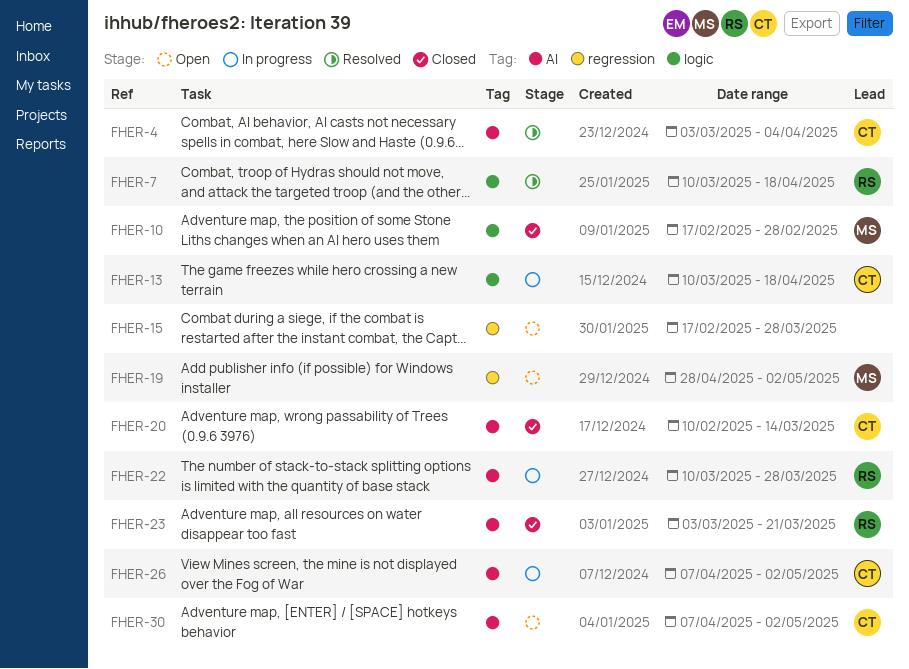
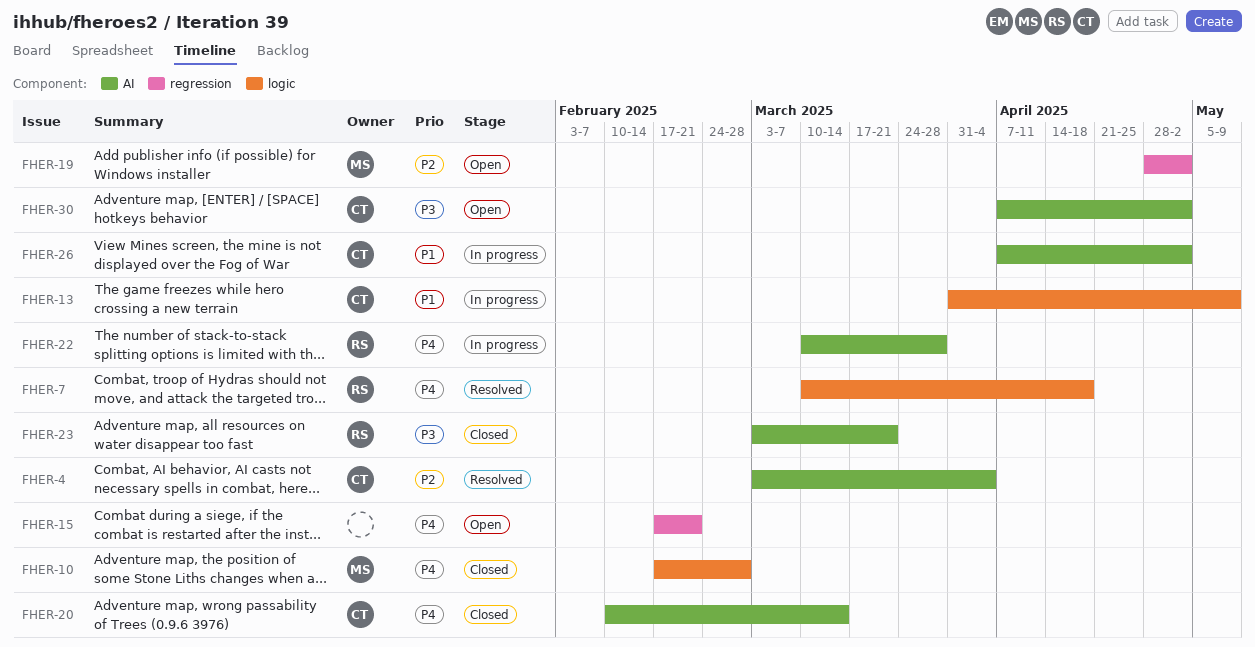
FHER-13, start: Mar 10 -> Mar 31
FHER-13, due: Apr 18 -> May 9
FHER-15, due: Mar 28 -> Feb 21

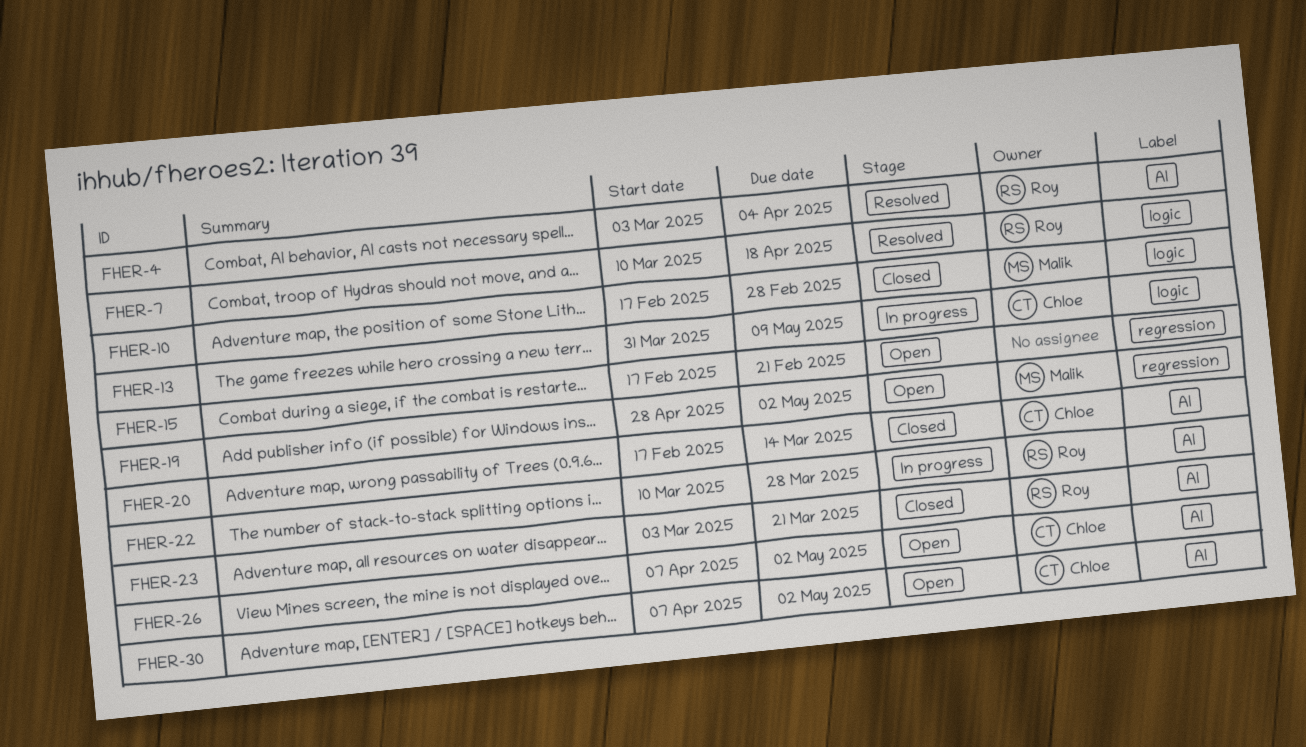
FHER-4, owner: Chloe -> Roy
FHER-20, start: Feb 10 -> Feb 17
FHER-26, status: In progress -> Open

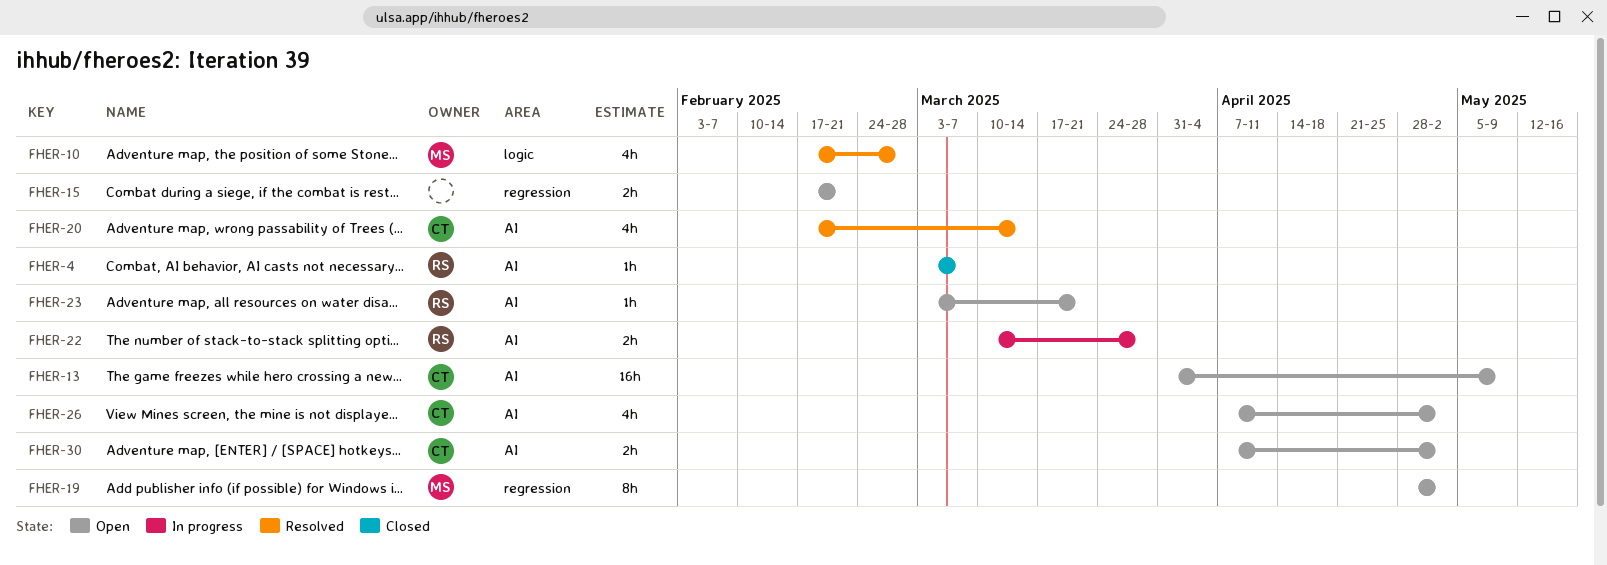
FHER-4, status: Resolved -> Closed
FHER-4, due: Apr 4 -> Mar 7
FHER-7: present -> none
FHER-10, status: Closed -> Resolved
FHER-13, status: In progress -> Open
FHER-13, label: logic -> AI
FHER-20, status: Closed -> Resolved
FHER-23, status: Closed -> Open

